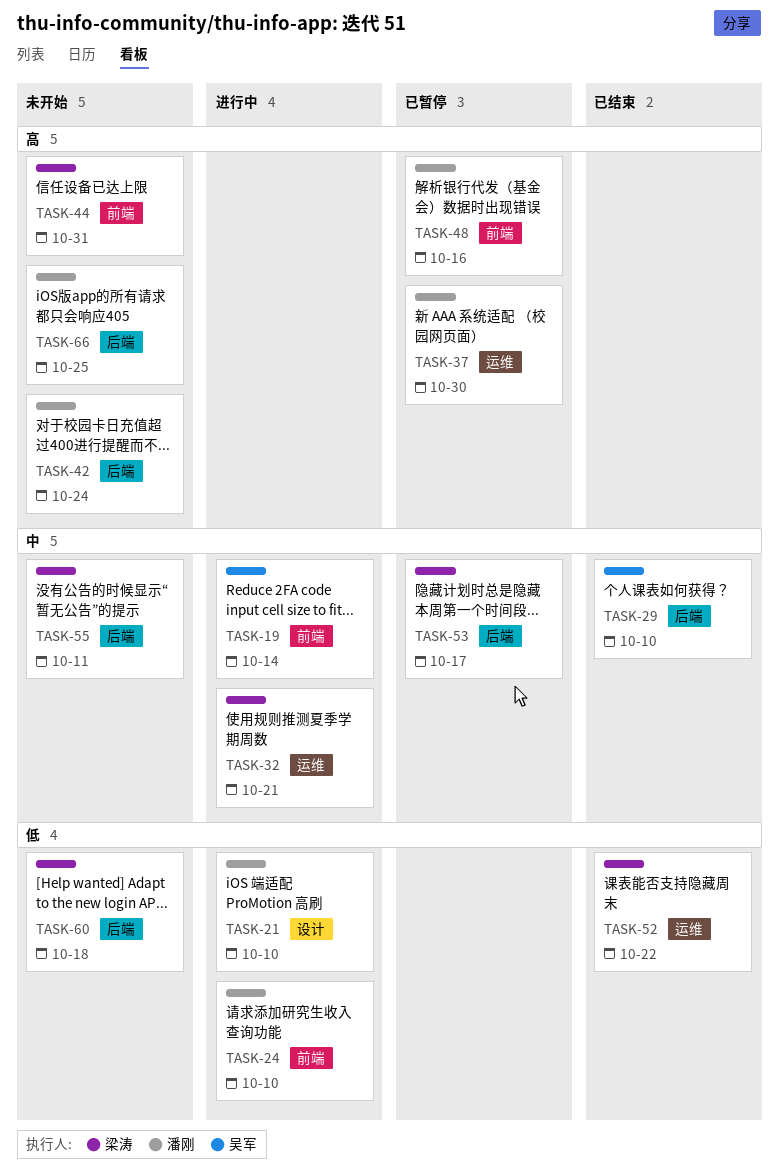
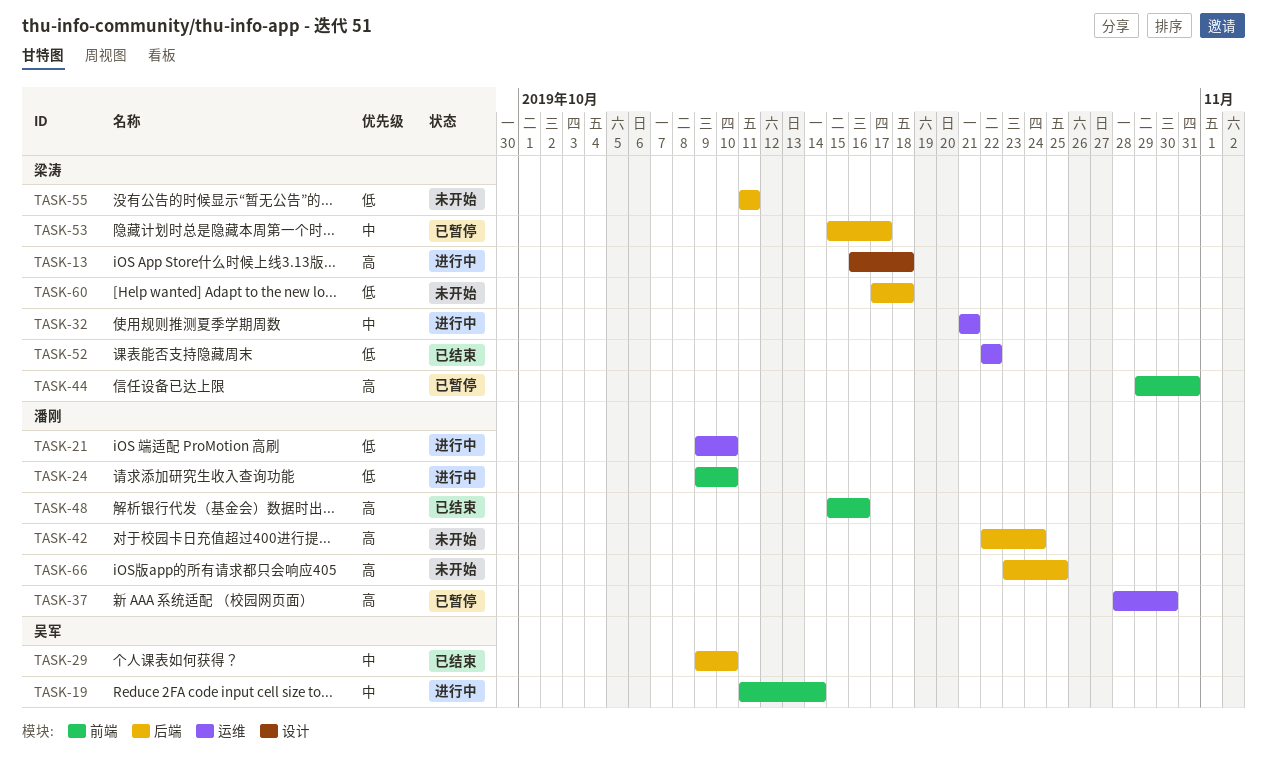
TASK-13: none -> present
TASK-21, label: 设计 -> 运维
TASK-44, status: 未开始 -> 已暂停
TASK-48, status: 已暂停 -> 已结束
TASK-55, priority: 中 -> 低

